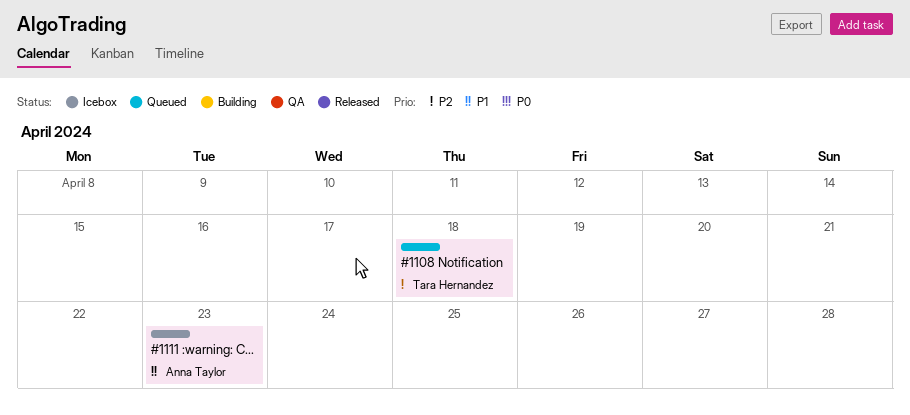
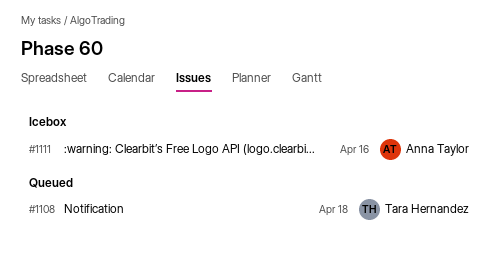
#1111, due: Apr 23 -> Apr 16

